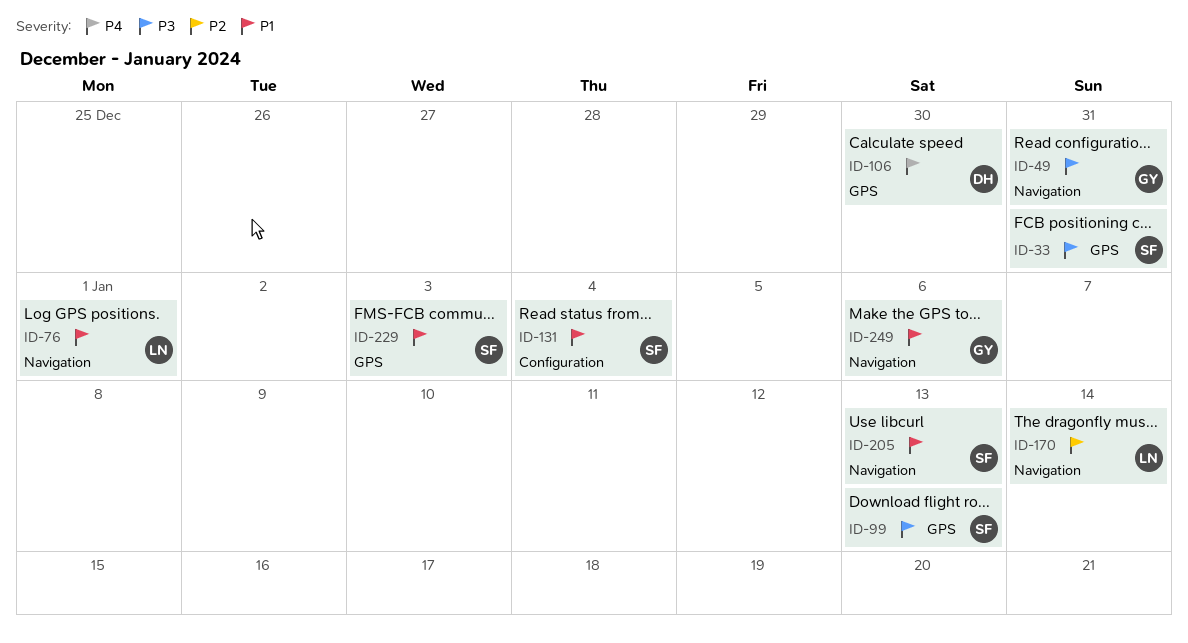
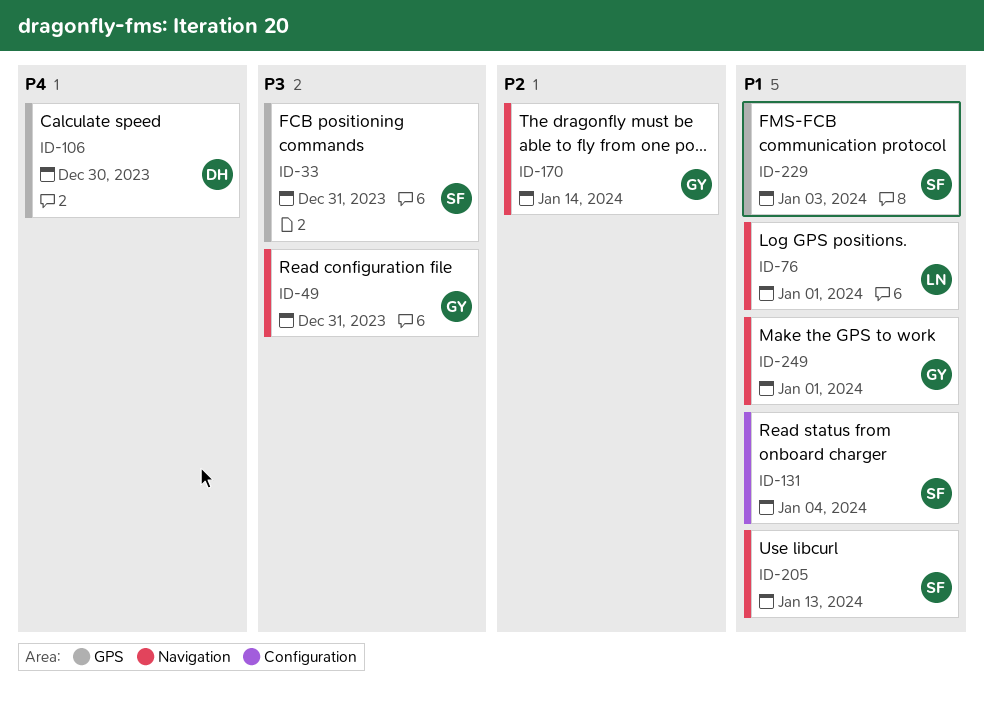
ID-99: present -> none
ID-170, owner: LN -> GY
ID-249, due: Jan 6 -> Jan 1

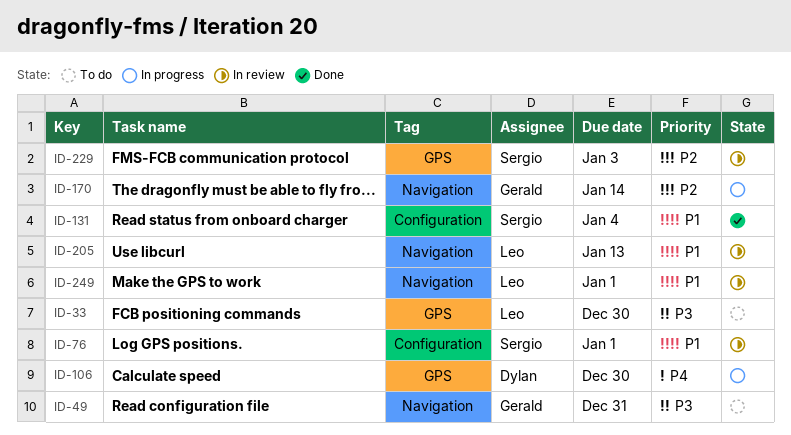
ID-33, owner: Sergio -> Leo
ID-33, due: Dec 31 -> Dec 30
ID-76, owner: Leo -> Sergio
ID-76, label: Navigation -> Configuration
ID-205, owner: Sergio -> Leo
ID-229, priority: P1 -> P2
ID-249, owner: Gerald -> Leo

